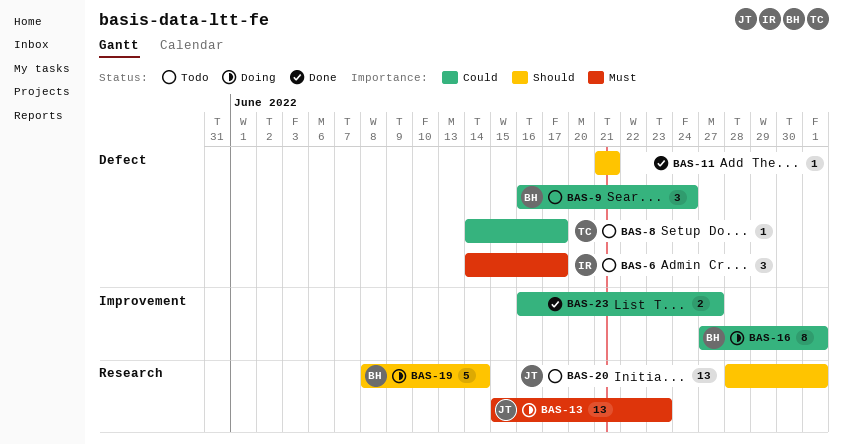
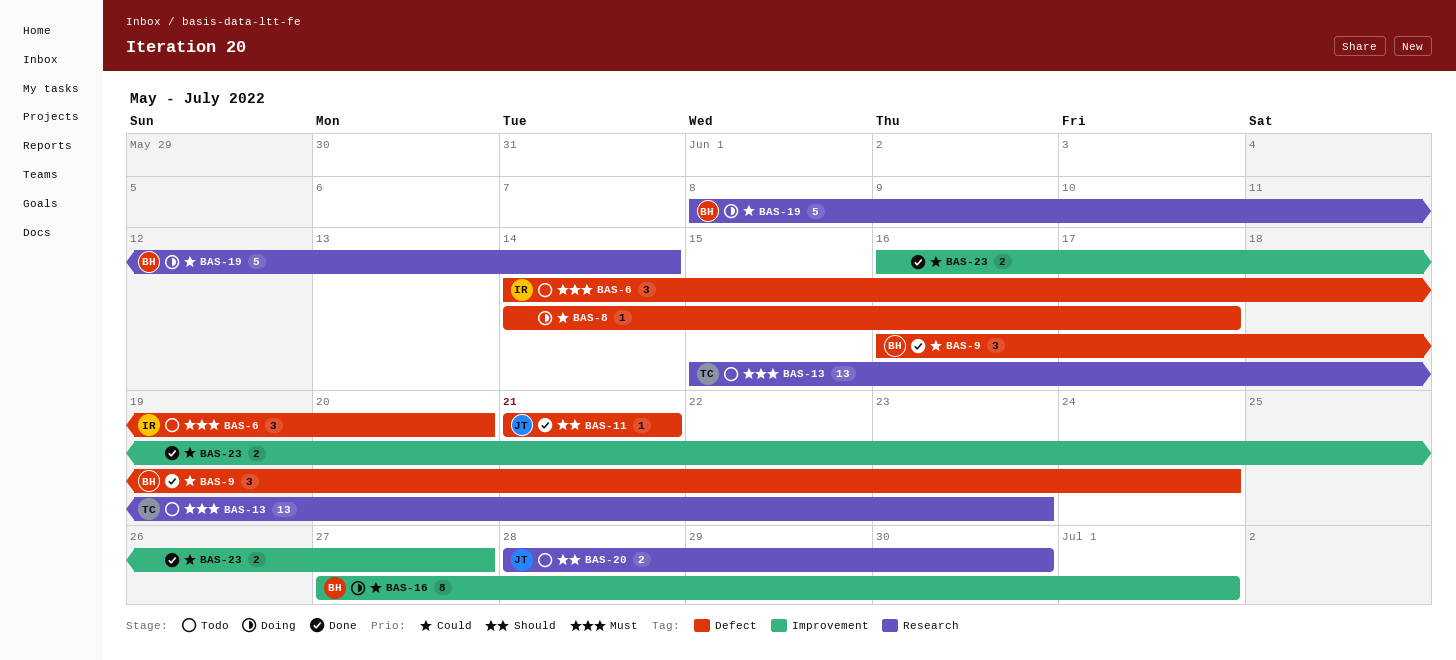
BAS-6, due: Jun 17 -> Jun 20
BAS-8, status: Todo -> Doing
BAS-8, owner: TC -> none
BAS-9, status: Todo -> Done
BAS-11, owner: none -> JT
BAS-13, status: Doing -> Todo
BAS-13, owner: JT -> TC
BAS-19, priority: Should -> Could
BAS-20, estimate: 13 -> 2
BAS-20, due: Jul 1 -> Jun 30

